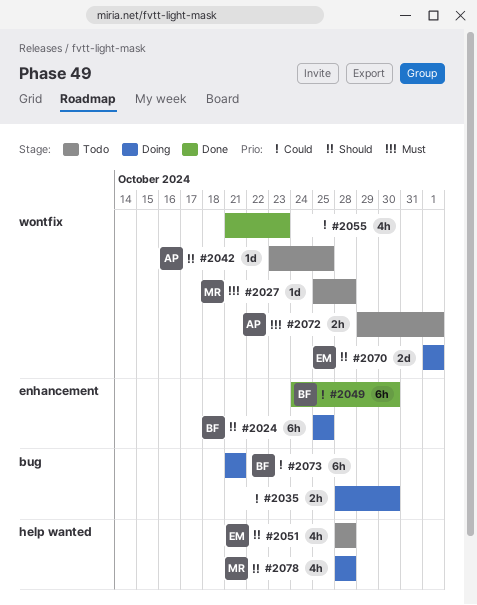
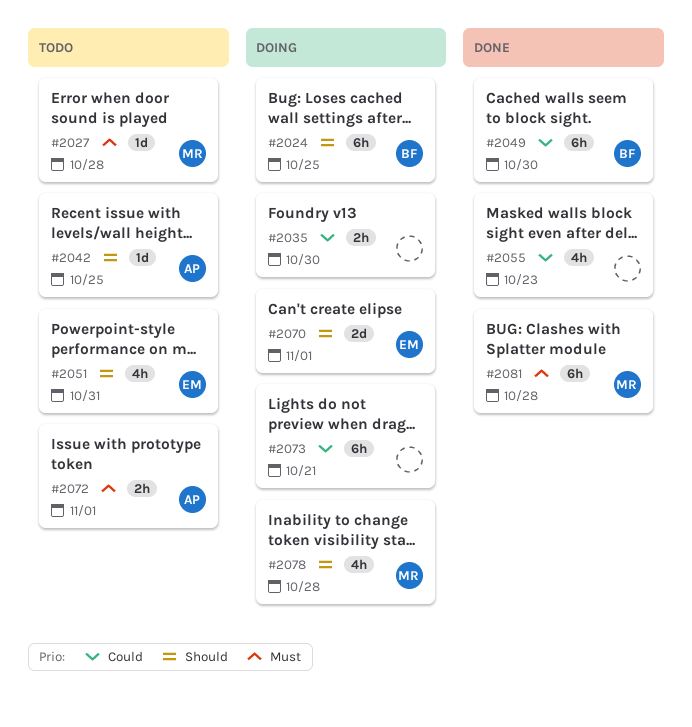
#2051, due: Oct 28 -> Oct 31
#2073, owner: BF -> none
#2081: none -> present

